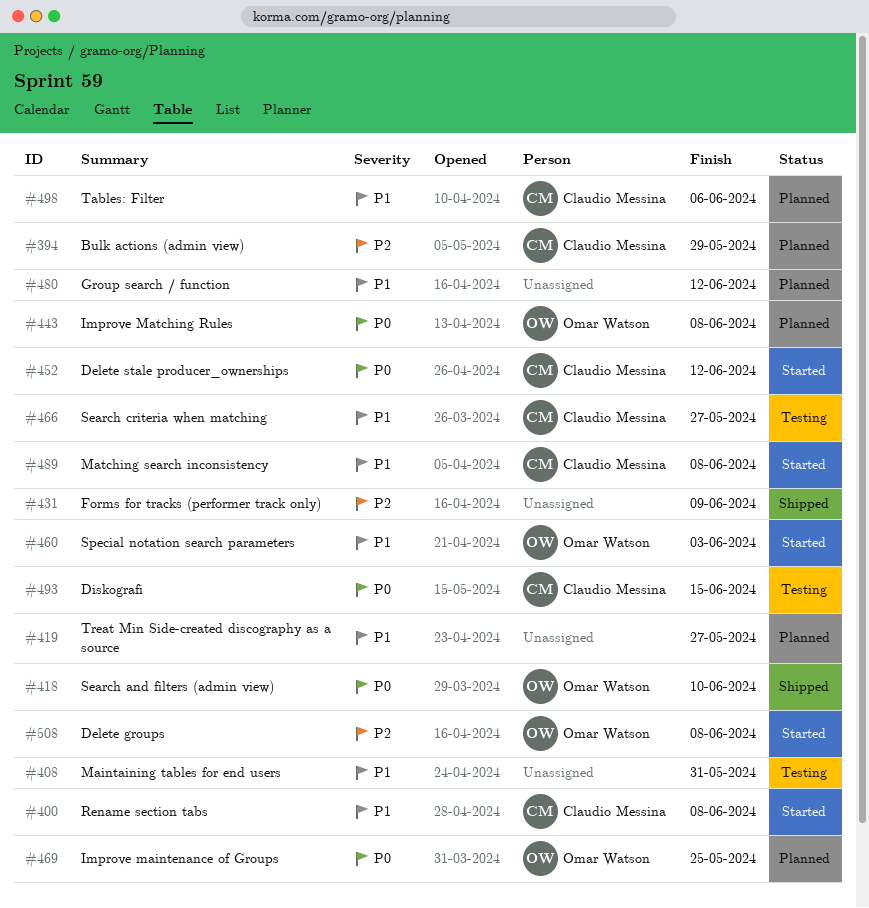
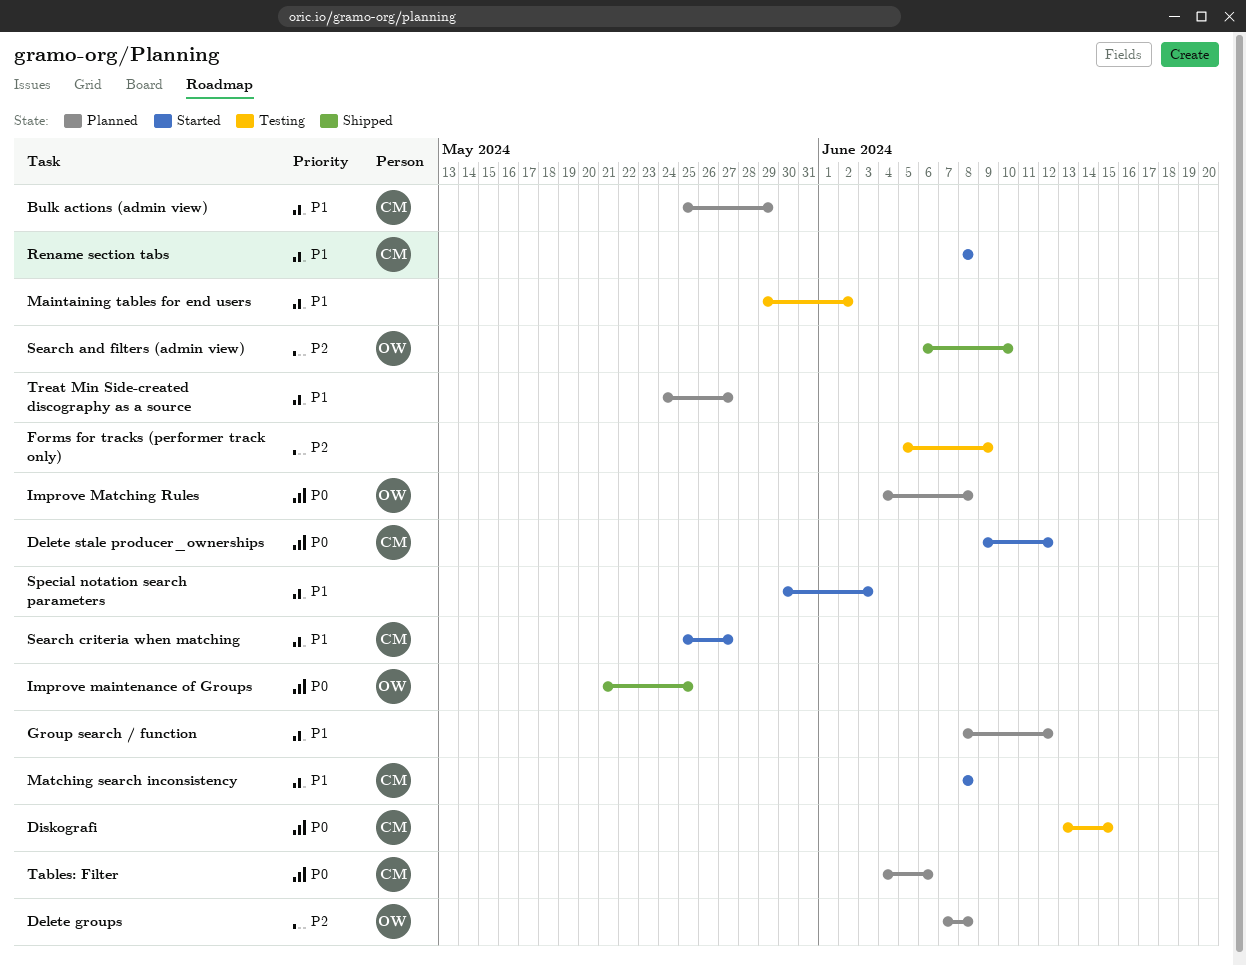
Bulk actions (admin view), priority: P2 -> P1
Delete groups, status: Started -> Planned
Forms for tracks (performer track only), status: Shipped -> Testing
Improve maintenance of Groups, status: Planned -> Shipped
Maintaining tables for end users, due: May 31 -> Jun 2
Search and filters (admin view), priority: P0 -> P2
Search criteria when matching, status: Testing -> Started
Special notation search parameters, owner: Omar Watson -> none
Tables: Filter, priority: P1 -> P0

